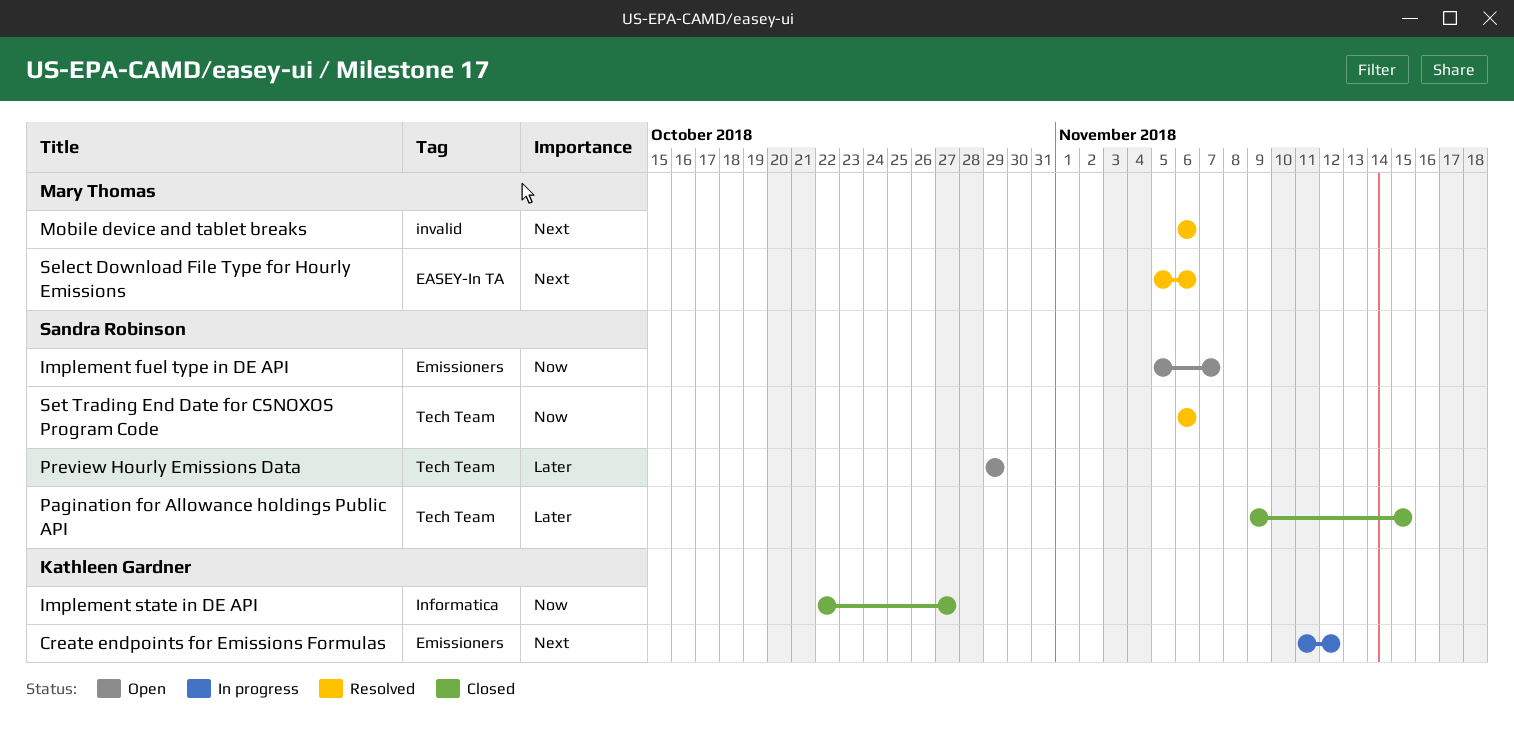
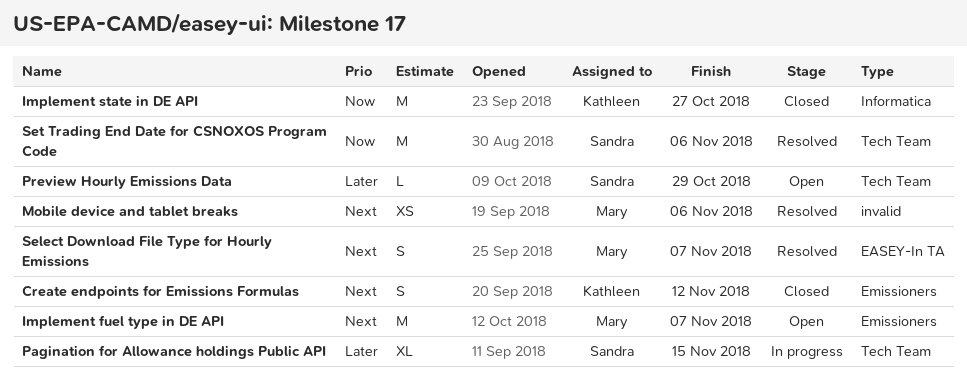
Create endpoints for Emissions Formulas, status: In progress -> Closed
Implement fuel type in DE API, owner: Sandra Robinson -> Mary Thomas
Implement fuel type in DE API, priority: Now -> Next
Pagination for Allowance holdings Public API, status: Closed -> In progress
Select Download File Type for Hourly Emissions, due: Nov 6 -> Nov 7

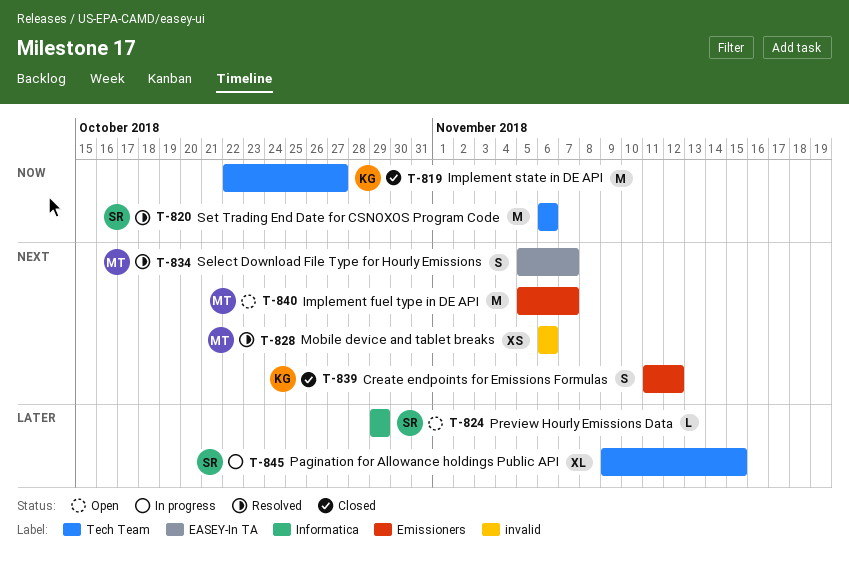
Implement state in DE API, label: Informatica -> Tech Team
Preview Hourly Emissions Data, label: Tech Team -> Informatica

